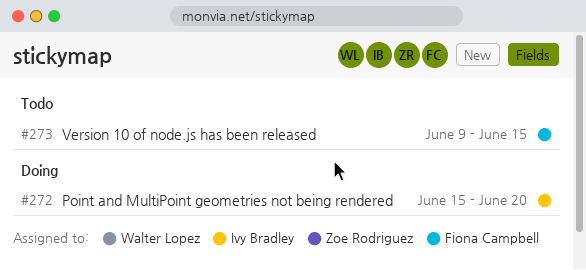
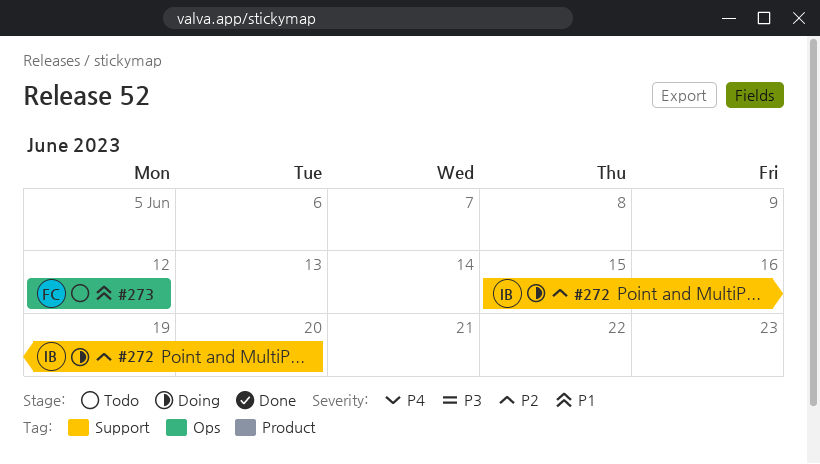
#273, start: Jun 9 -> Jun 12
#273, due: Jun 15 -> Jun 12

